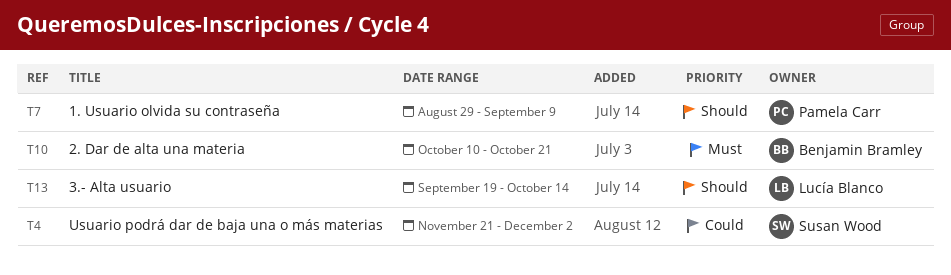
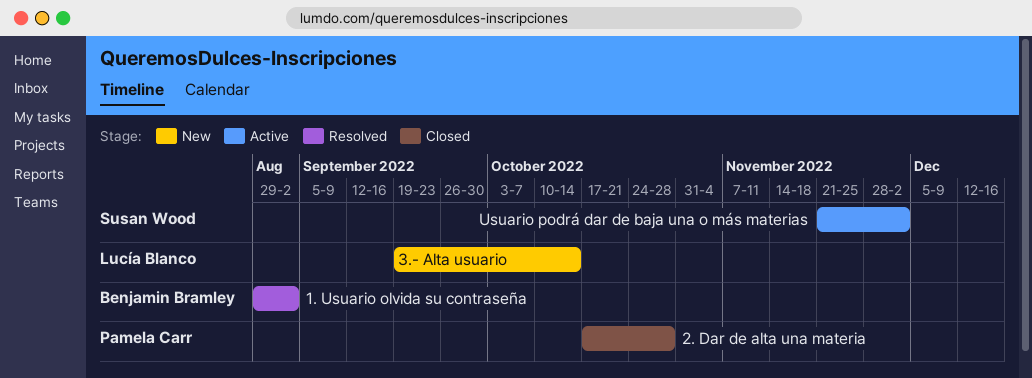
1. Usuario olvida su contraseña, owner: Pamela Carr -> Benjamin Bramley
1. Usuario olvida su contraseña, due: Sep 9 -> Sep 2
2. Dar de alta una materia, owner: Benjamin Bramley -> Pamela Carr
2. Dar de alta una materia, start: Oct 10 -> Oct 17
2. Dar de alta una materia, due: Oct 21 -> Oct 28

